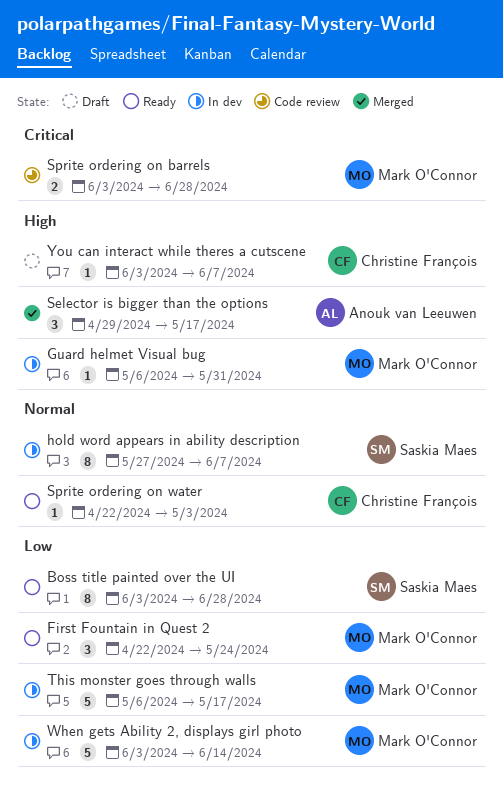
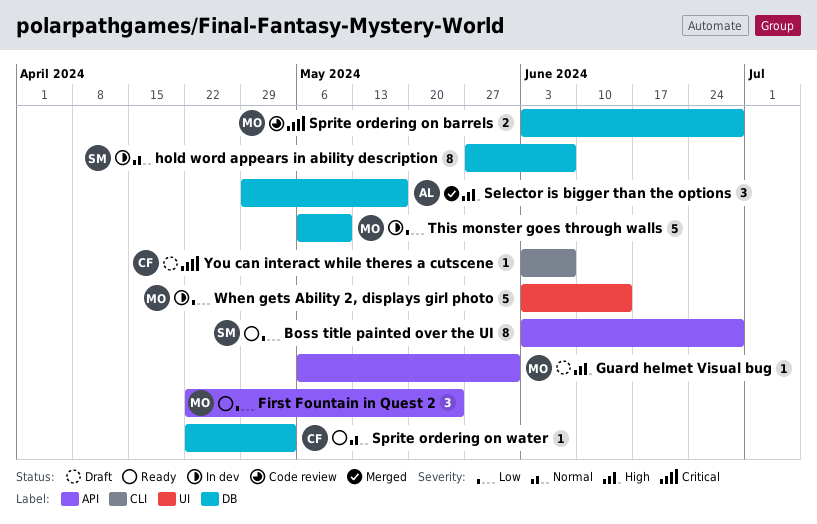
Guard helmet Visual bug, status: In dev -> Draft
This monster goes through walls, due: May 17 -> May 10
You can interact while theres a cutscene, priority: High -> Critical

